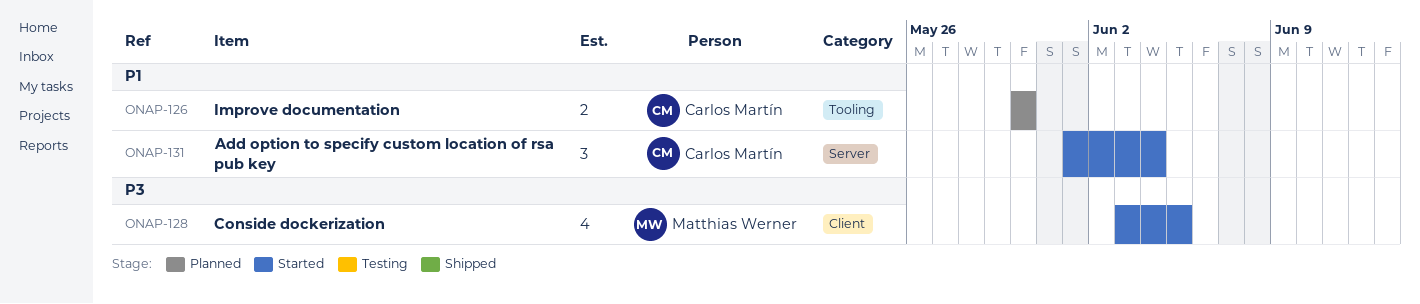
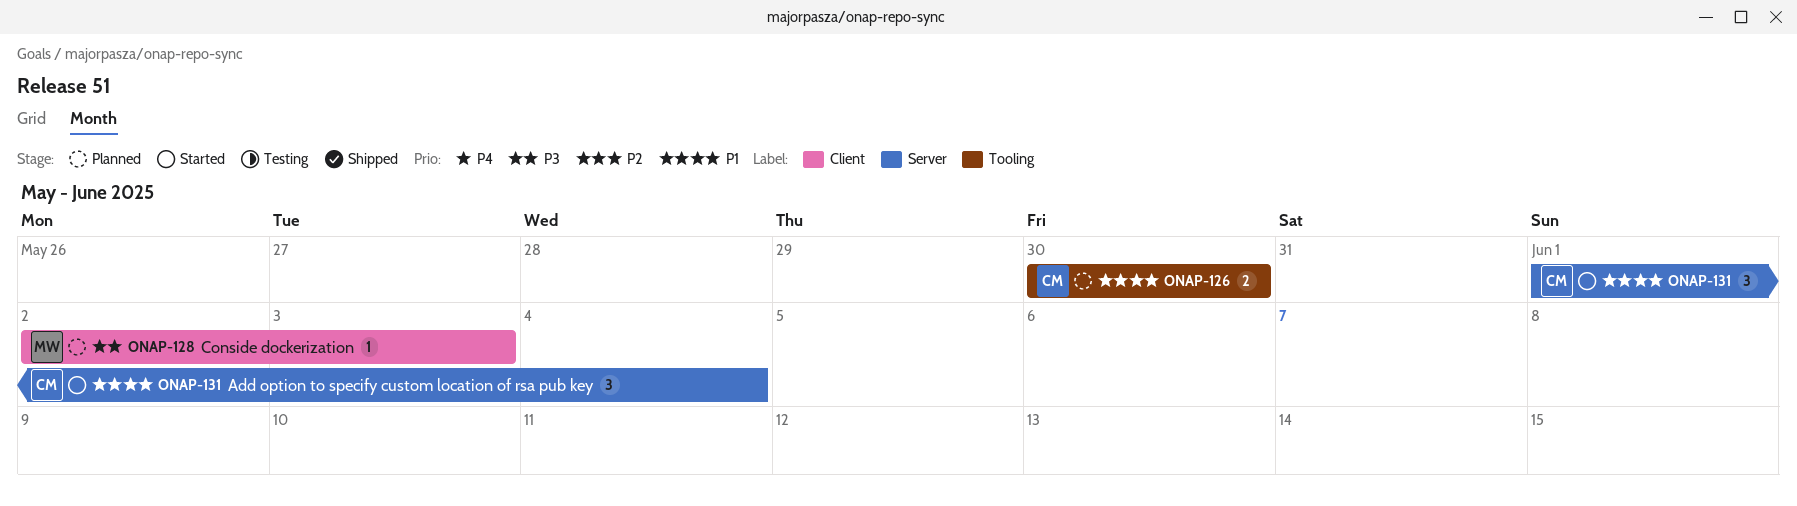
ONAP-128, status: Started -> Planned
ONAP-128, estimate: 4 -> 1
ONAP-128, start: Jun 3 -> Jun 2
ONAP-128, due: Jun 5 -> Jun 3

